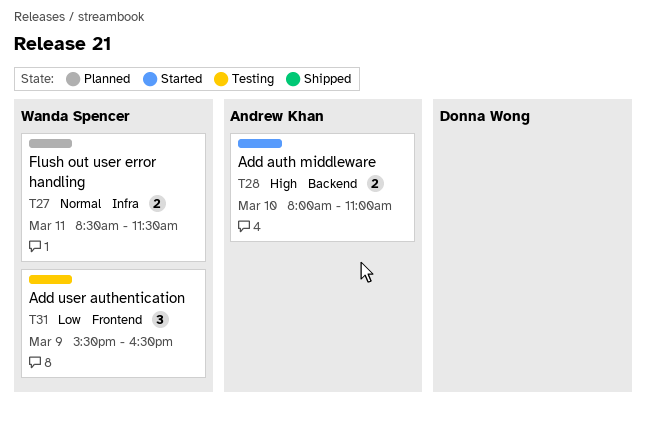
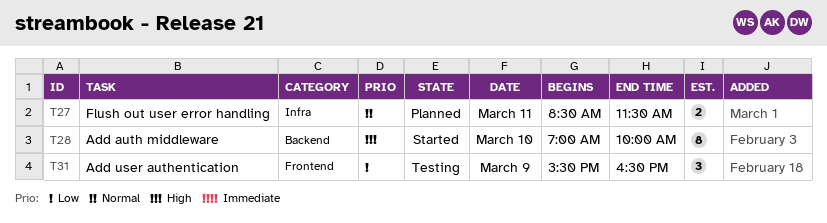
T28, estimate: 2 -> 8
T28, begins: 08:00 -> 07:00
T28, ends: 11:00 -> 10:00

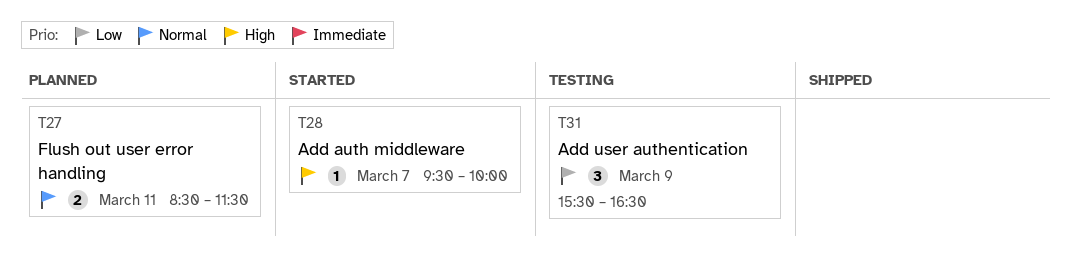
T28, estimate: 8 -> 1
T28, day: Mar 10 -> Mar 7
T28, begins: 07:00 -> 09:30

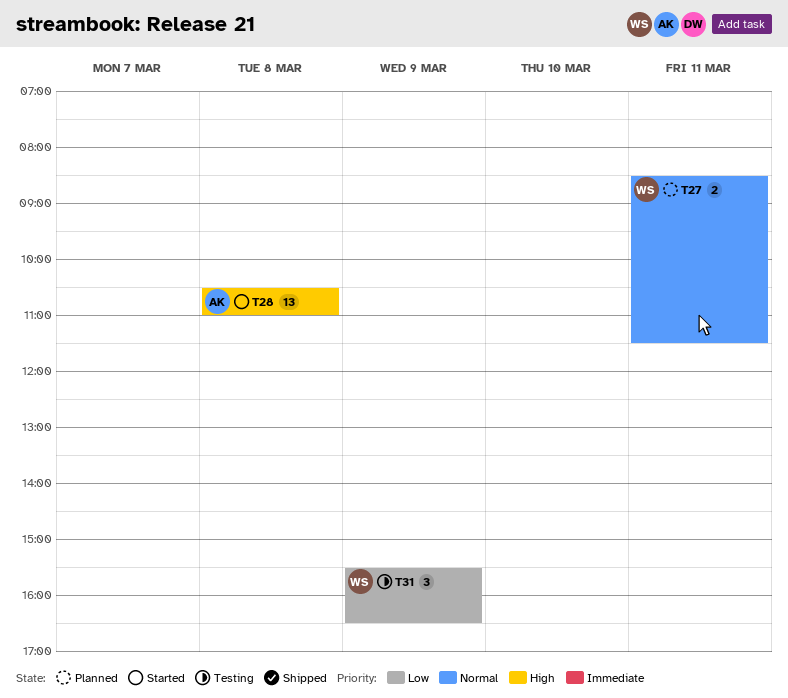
T28, estimate: 1 -> 13
T28, day: Mar 7 -> Mar 8
T28, begins: 09:30 -> 10:30
T28, ends: 10:00 -> 11:00

